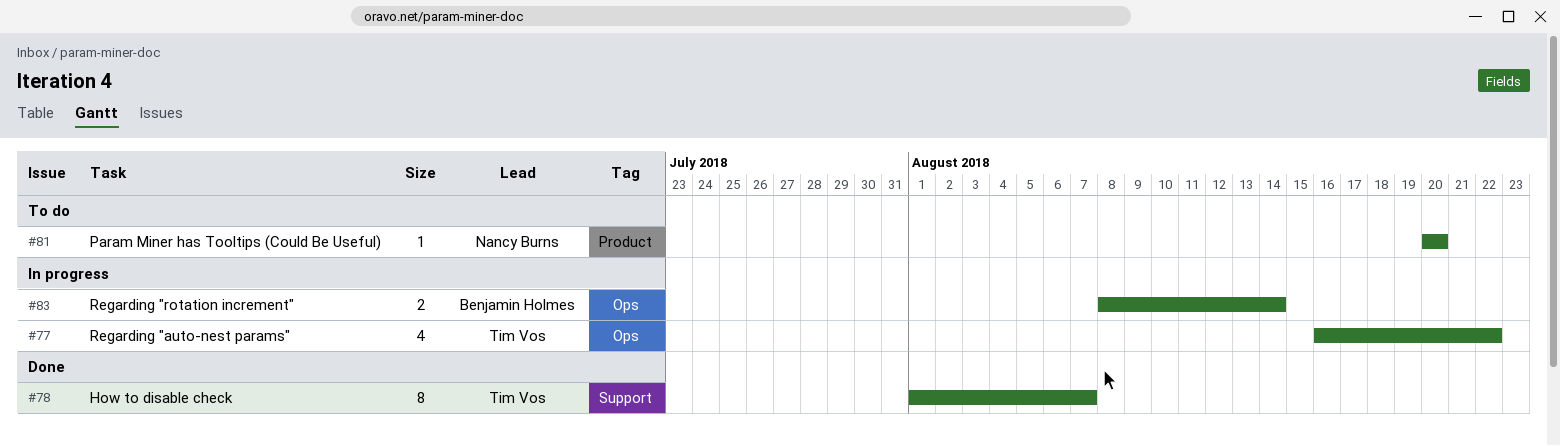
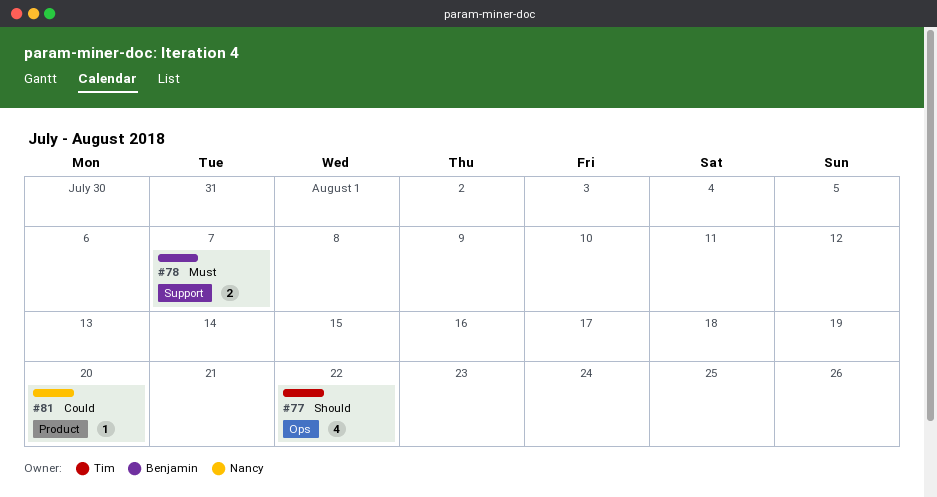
#78, owner: Tim Vos -> Benjamin Holmes
#78, estimate: 8 -> 2
#83: present -> none

